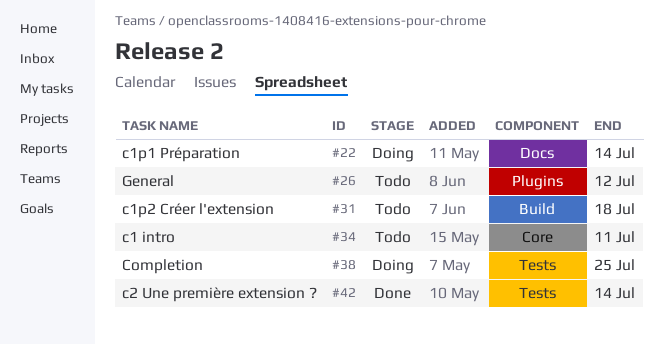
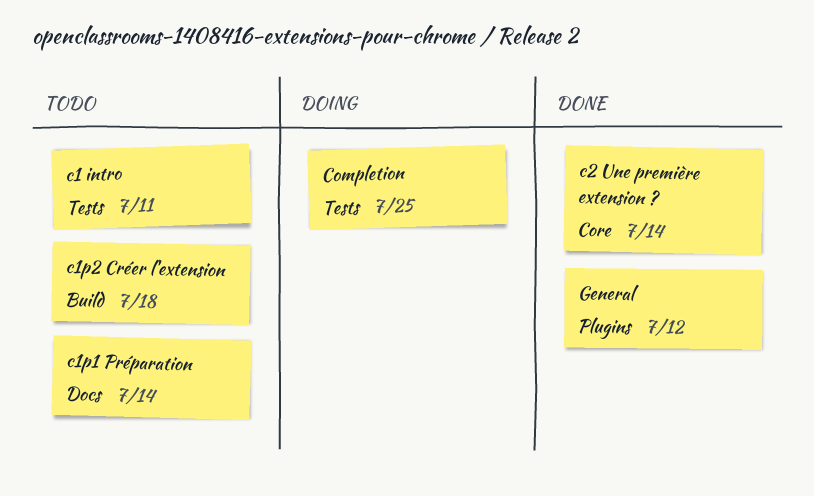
c1 intro, label: Core -> Tests
c1p1 Préparation, status: Doing -> Todo
c2 Une première extension ?, label: Tests -> Core
General, status: Todo -> Done

